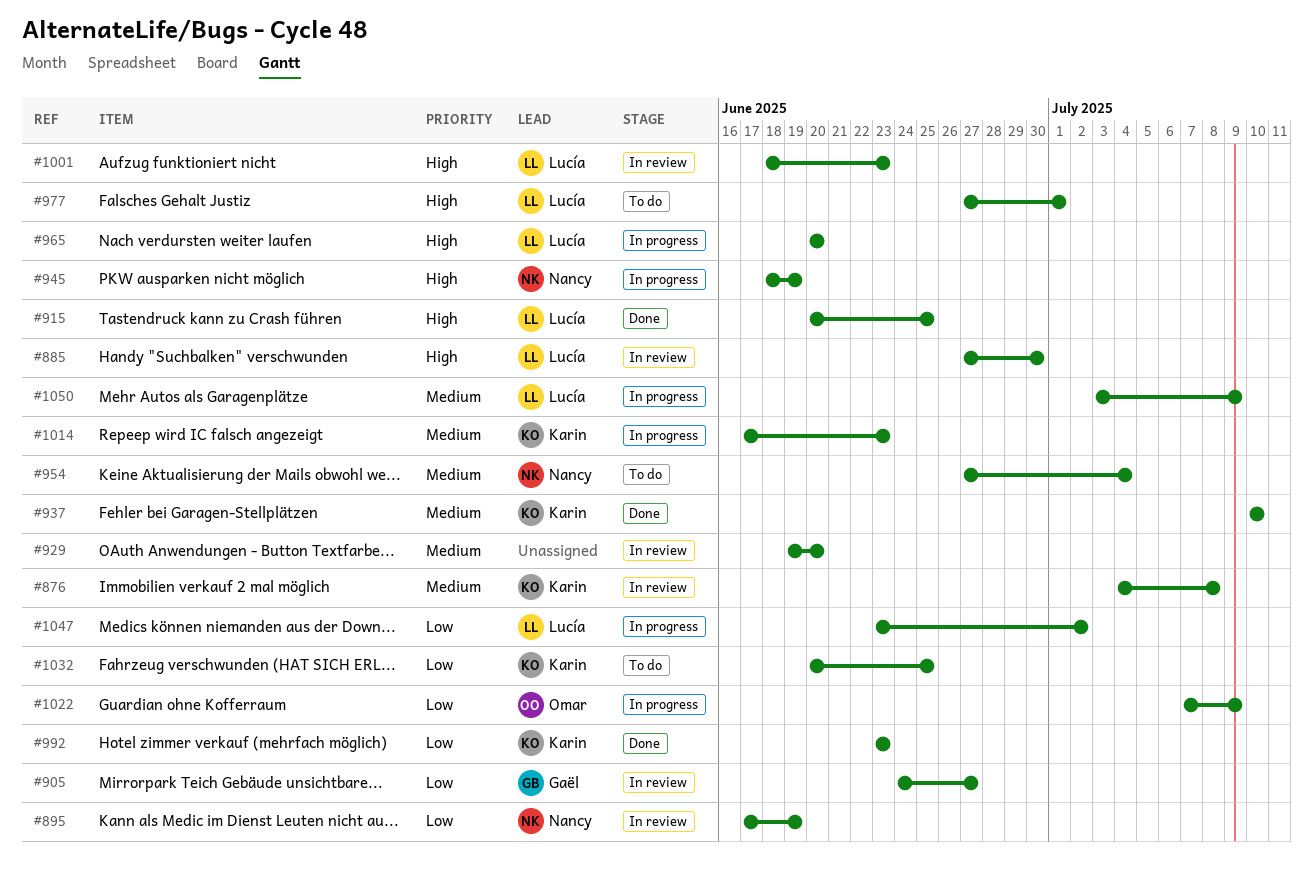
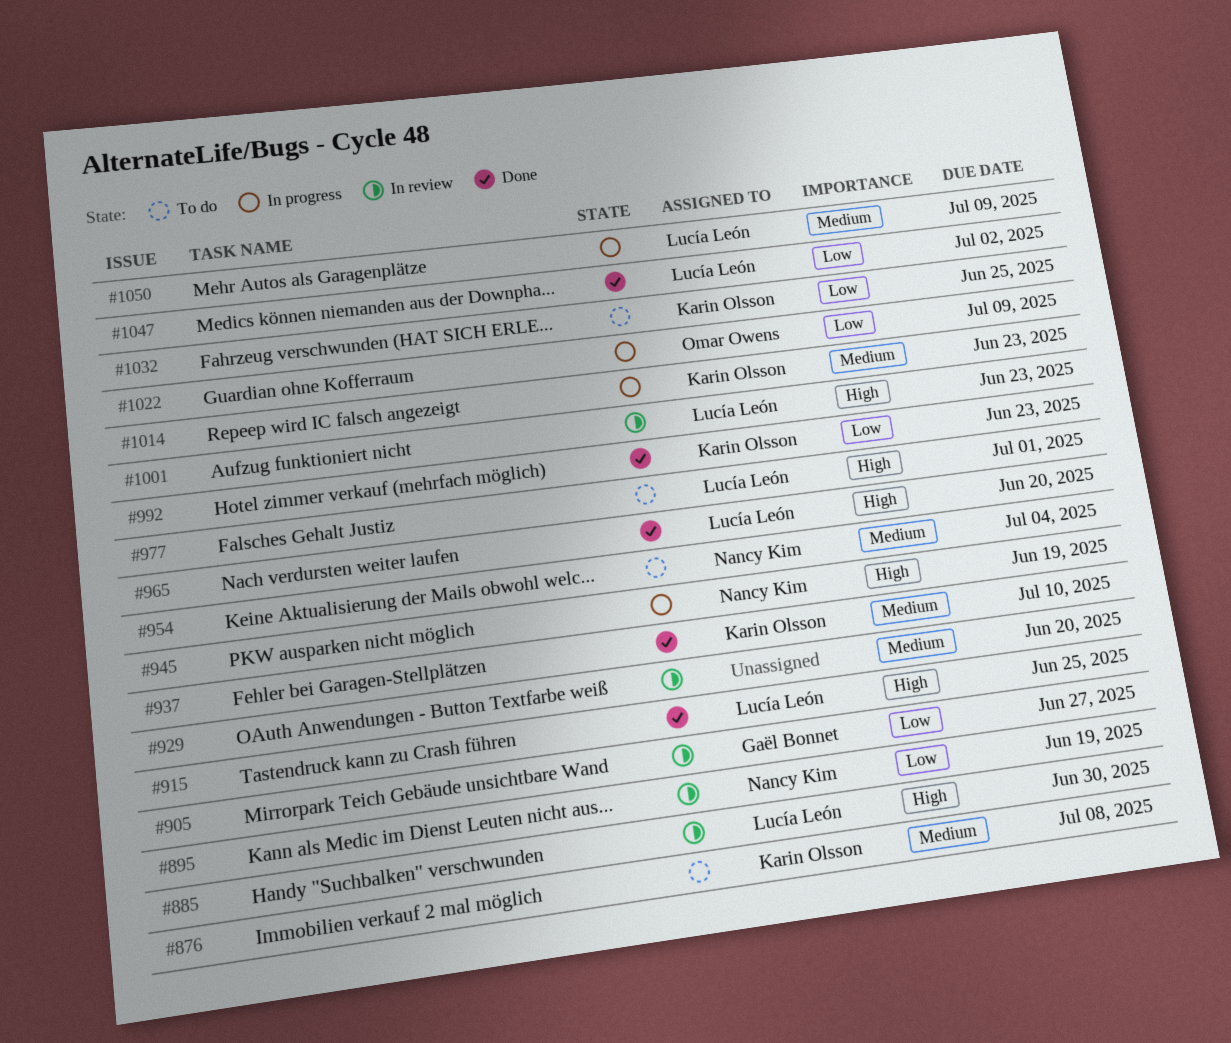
#876, status: In review -> To do
#965, status: In progress -> Done
#1047, status: In progress -> Done

